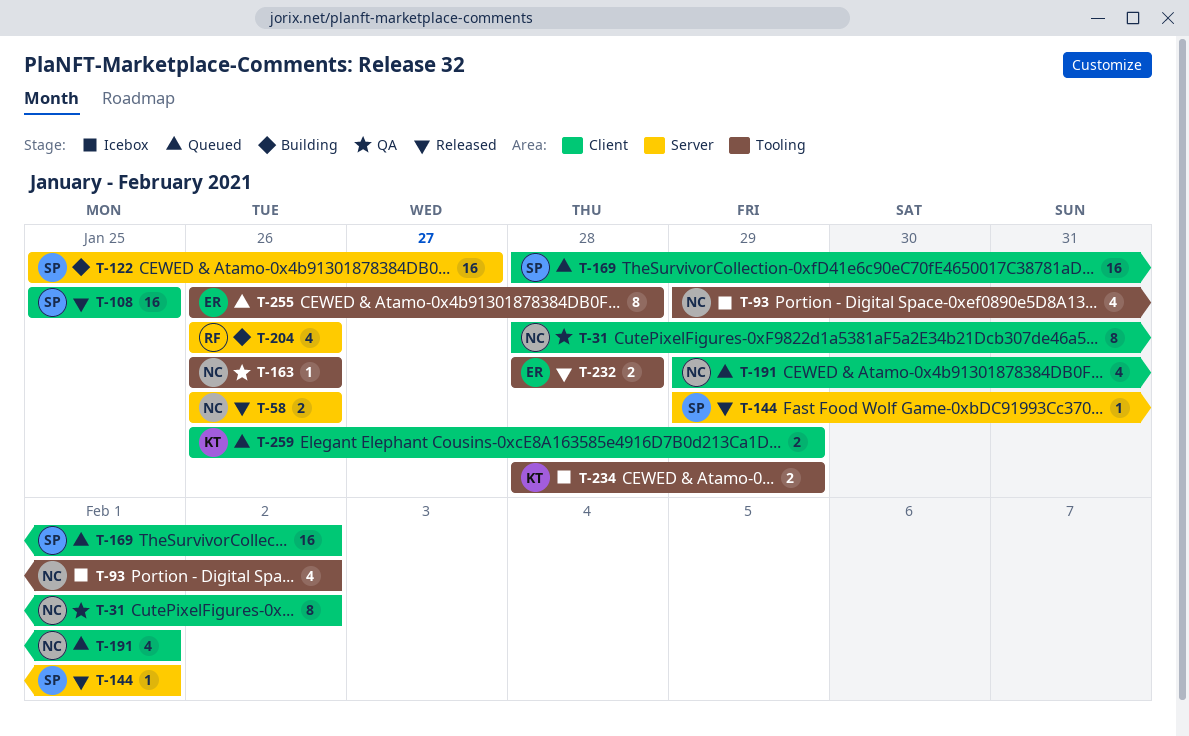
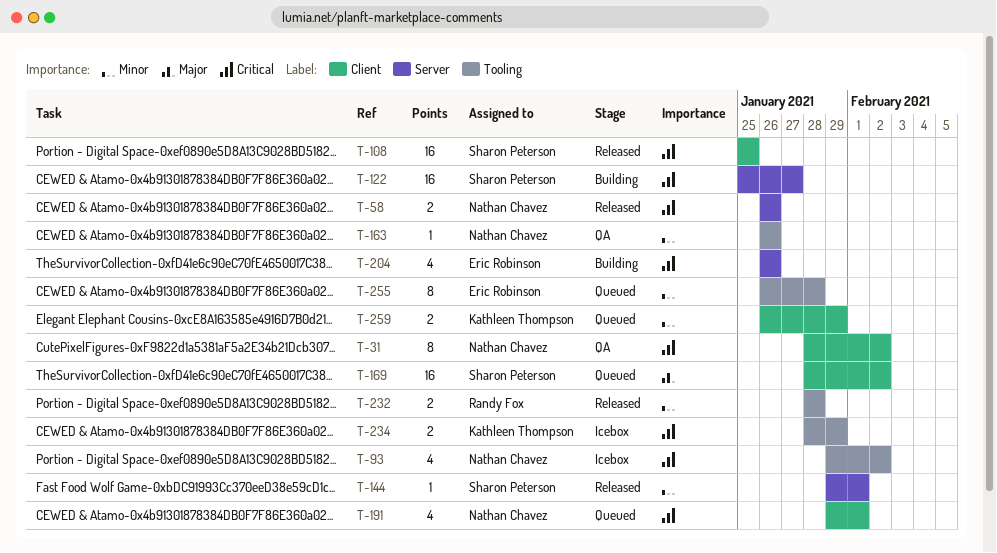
T-204, owner: Randy Fox -> Eric Robinson
T-232, owner: Eric Robinson -> Randy Fox

